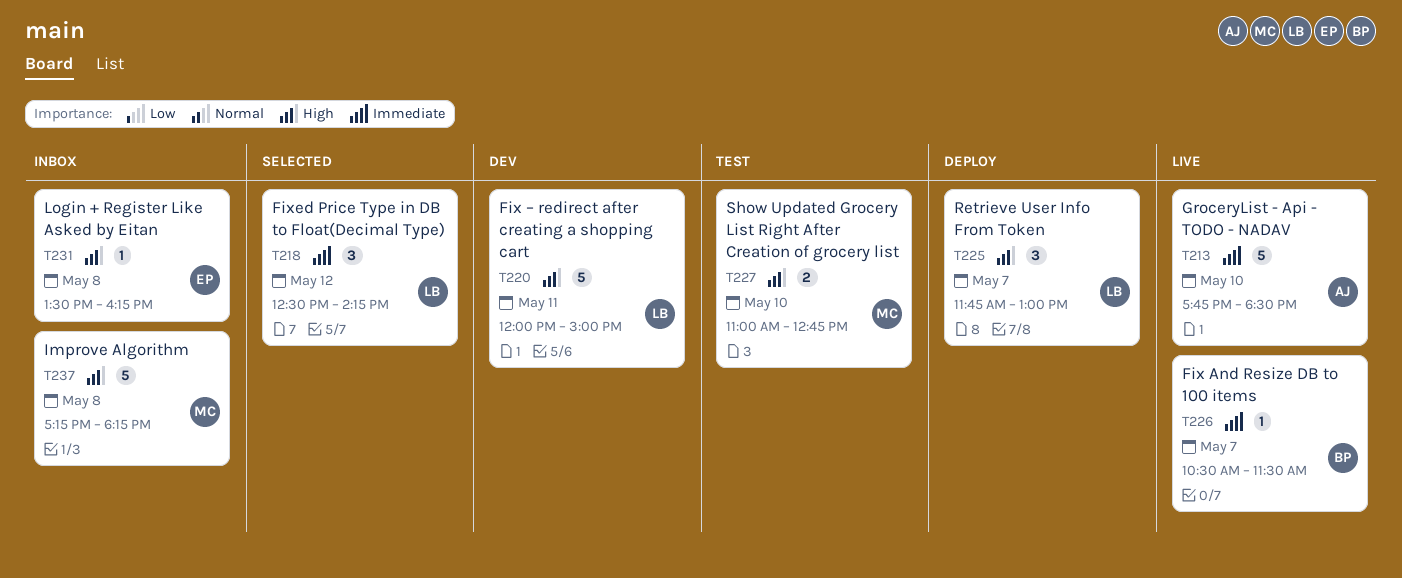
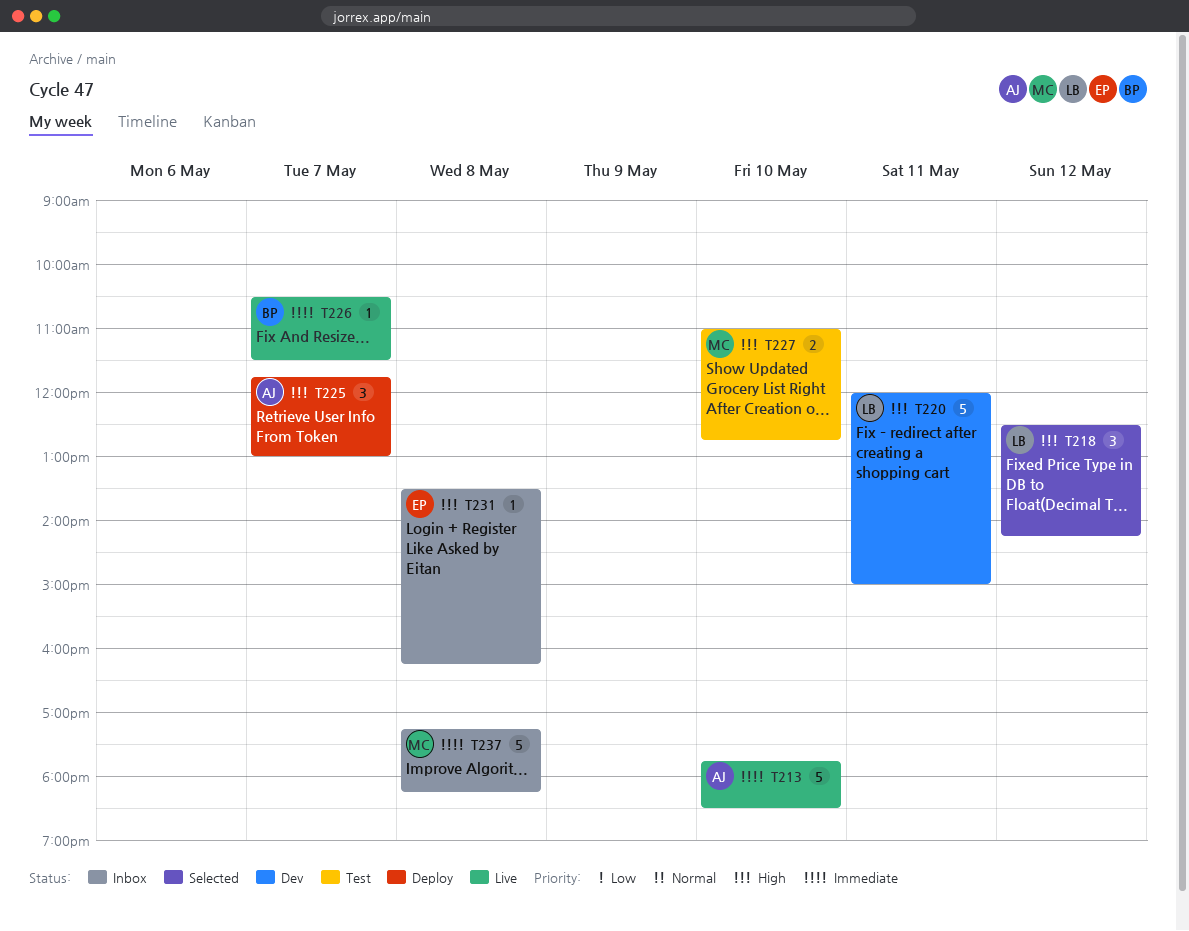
T218, priority: Immediate -> High
T225, owner: LB -> AJ
T237, priority: High -> Immediate

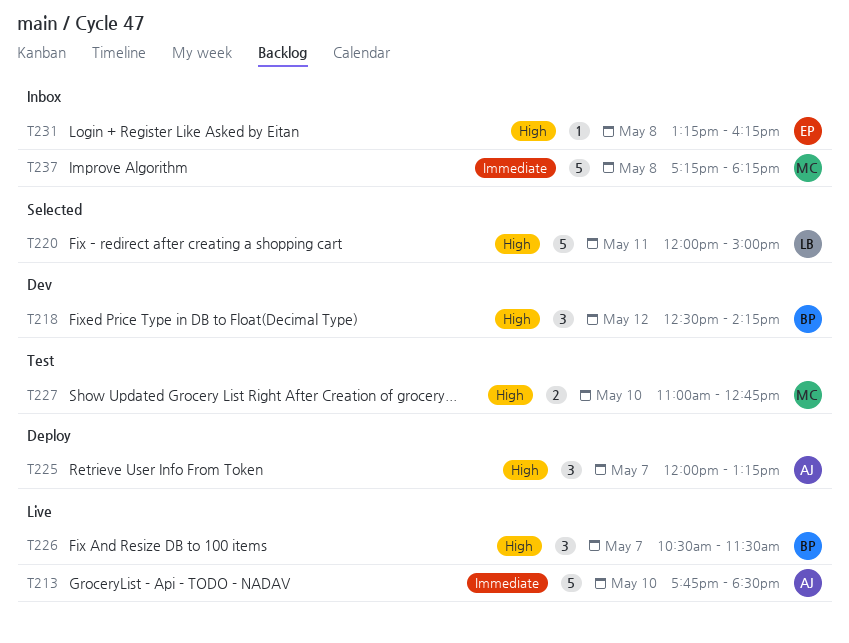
T218, status: Selected -> Dev
T218, owner: LB -> BP
T220, status: Dev -> Selected
T225, begins: 11:45 -> 12:00
T225, ends: 13:00 -> 13:15
T226, priority: Immediate -> High
T226, estimate: 1 -> 3
T231, begins: 13:30 -> 13:15

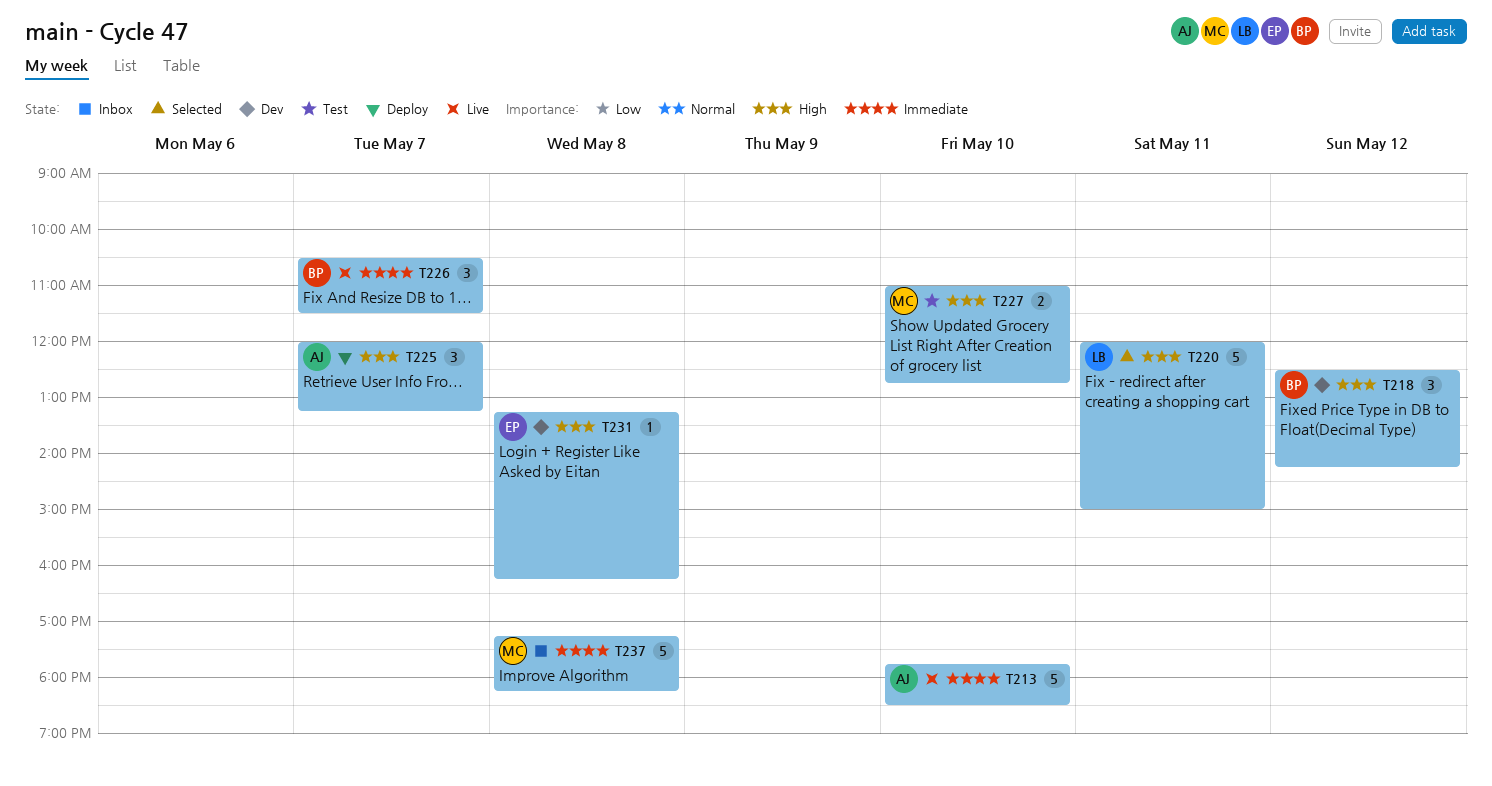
T226, priority: High -> Immediate
T231, status: Inbox -> Dev

